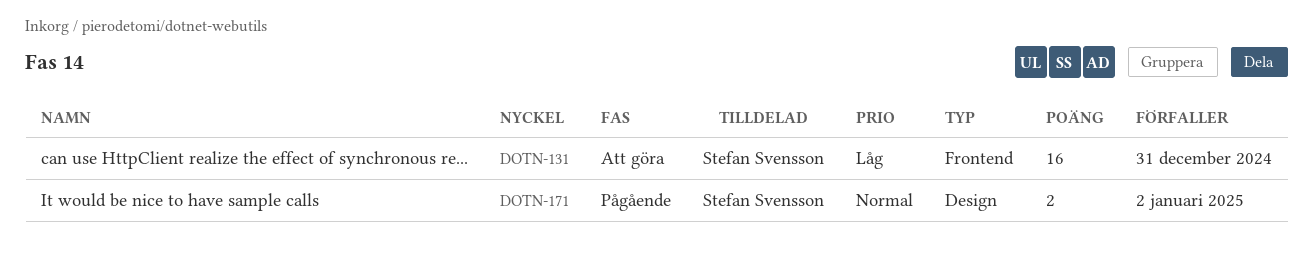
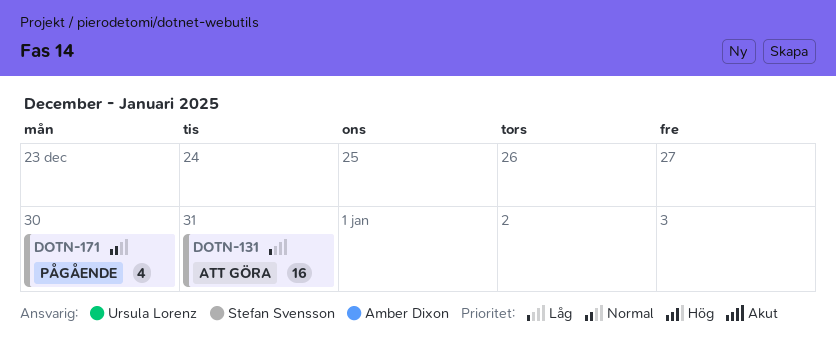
DOTN-171, estimate: 2 -> 4
DOTN-171, due: Jan 2 -> Dec 30

